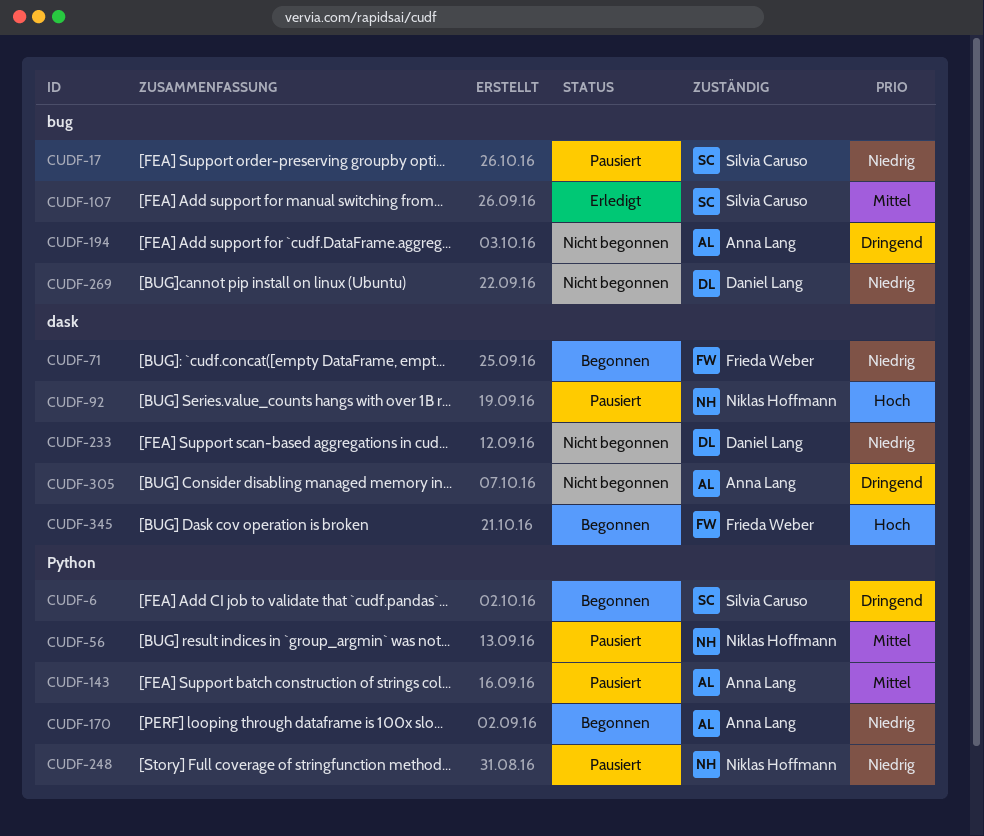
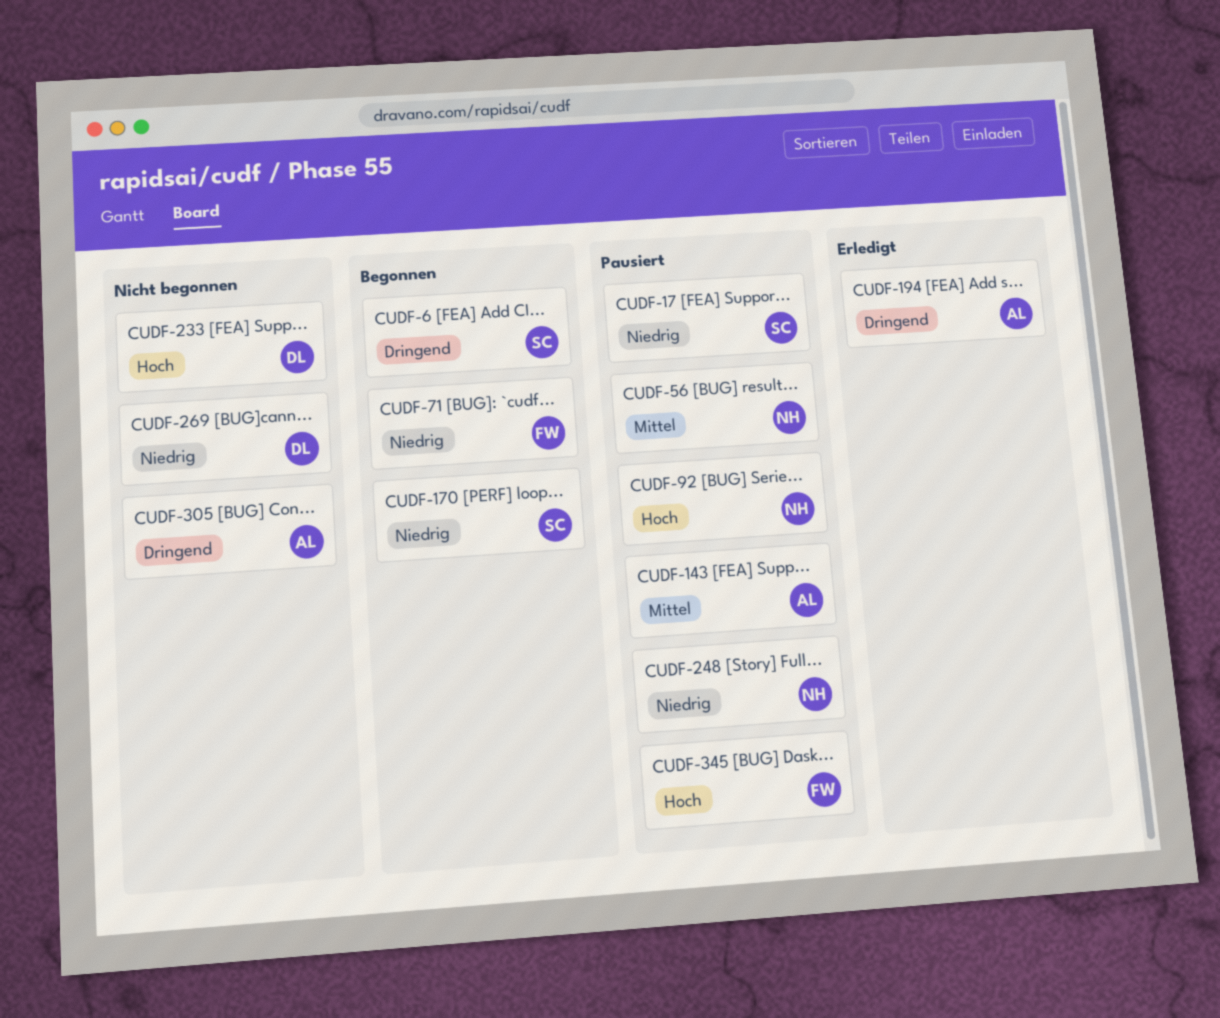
CUDF-107: present -> none
CUDF-170, owner: Anna Lang -> Silvia Caruso
CUDF-194, status: Nicht begonnen -> Erledigt
CUDF-233, priority: Niedrig -> Hoch
CUDF-345, status: Begonnen -> Pausiert

